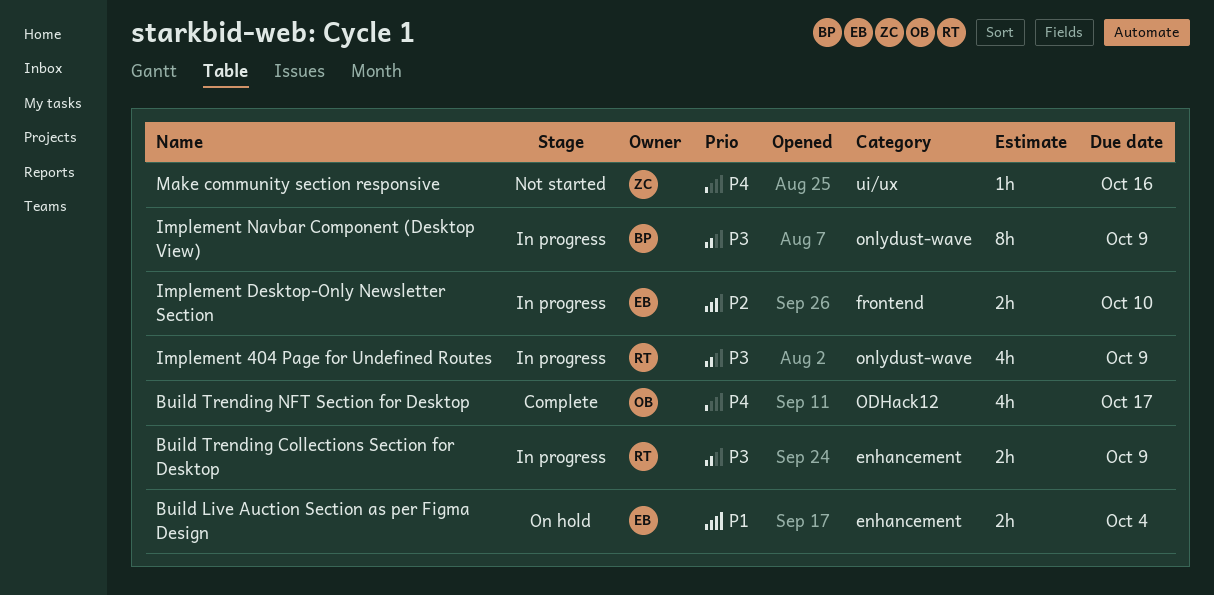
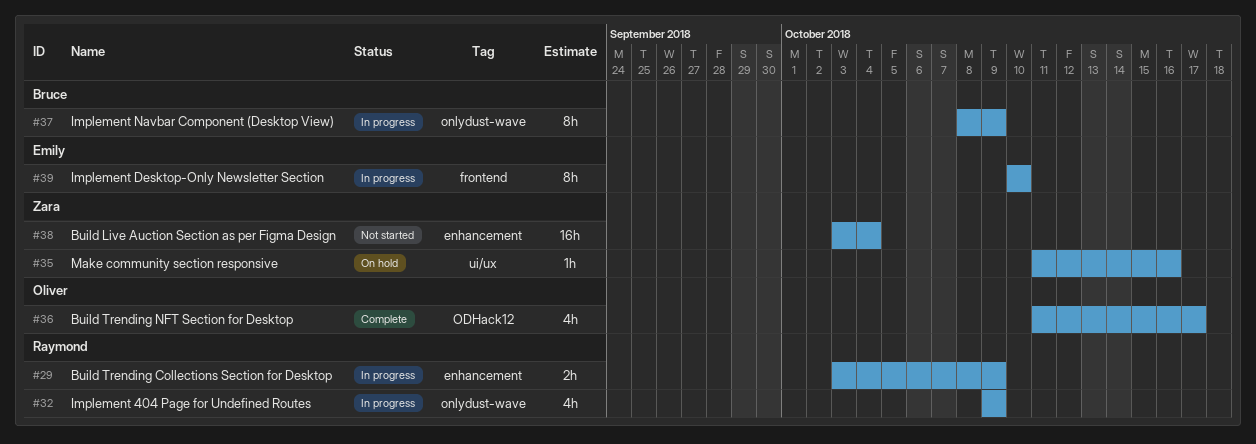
Build Live Auction Section as per Figma Design, status: On hold -> Not started
Build Live Auction Section as per Figma Design, owner: Emily -> Zara
Build Live Auction Section as per Figma Design, estimate: 2h -> 16h
Implement Desktop-Only Newsletter Section, estimate: 2h -> 8h
Make community section responsive, status: Not started -> On hold

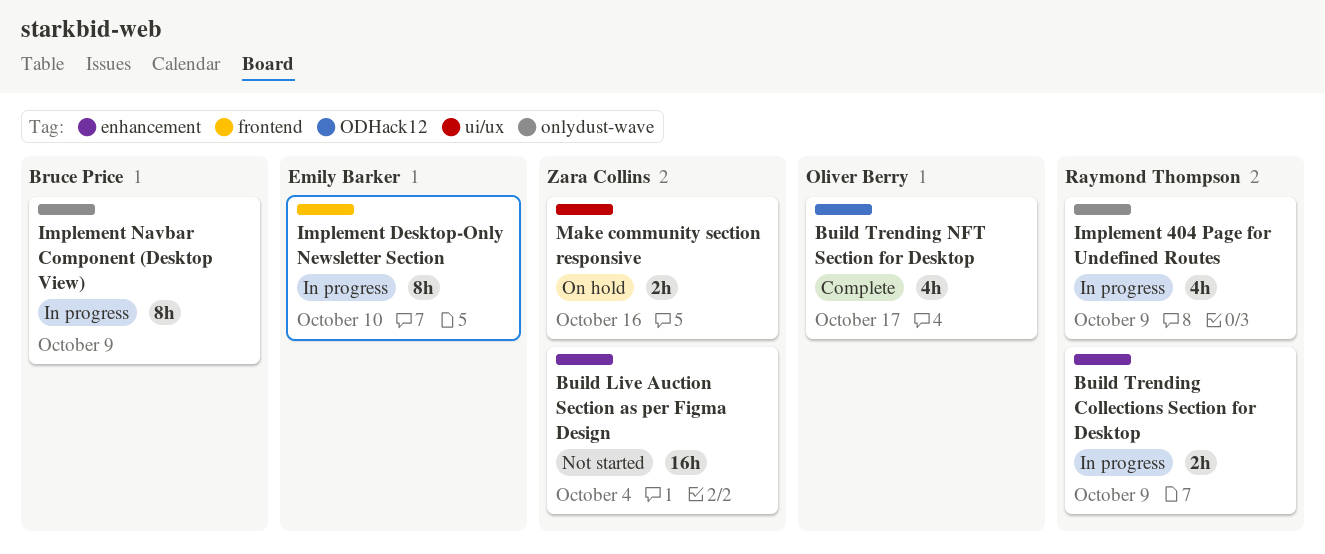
Make community section responsive, estimate: 1h -> 2h

